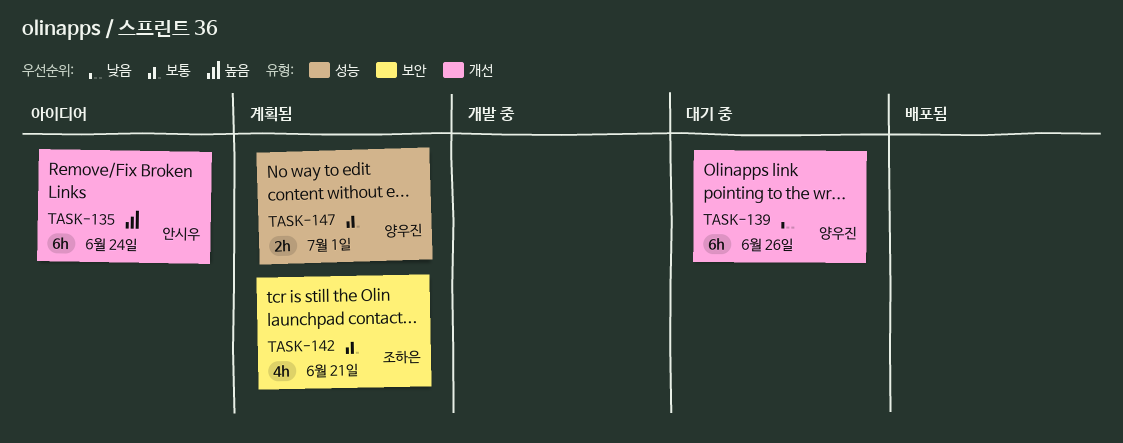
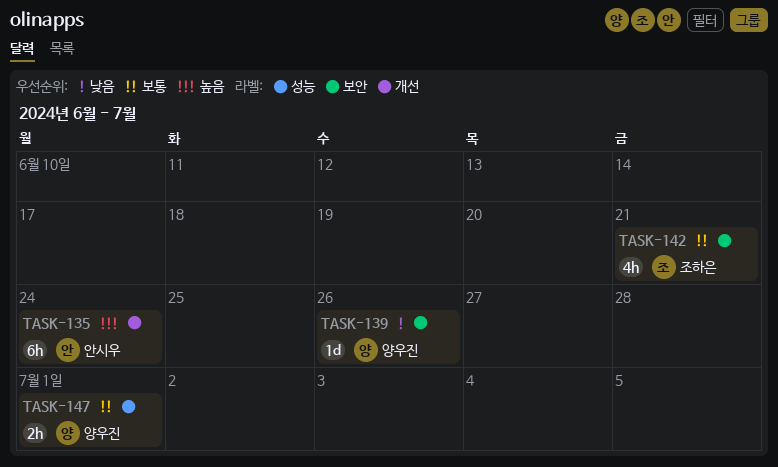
TASK-139, label: 개선 -> 보안
TASK-139, estimate: 6h -> 1d

